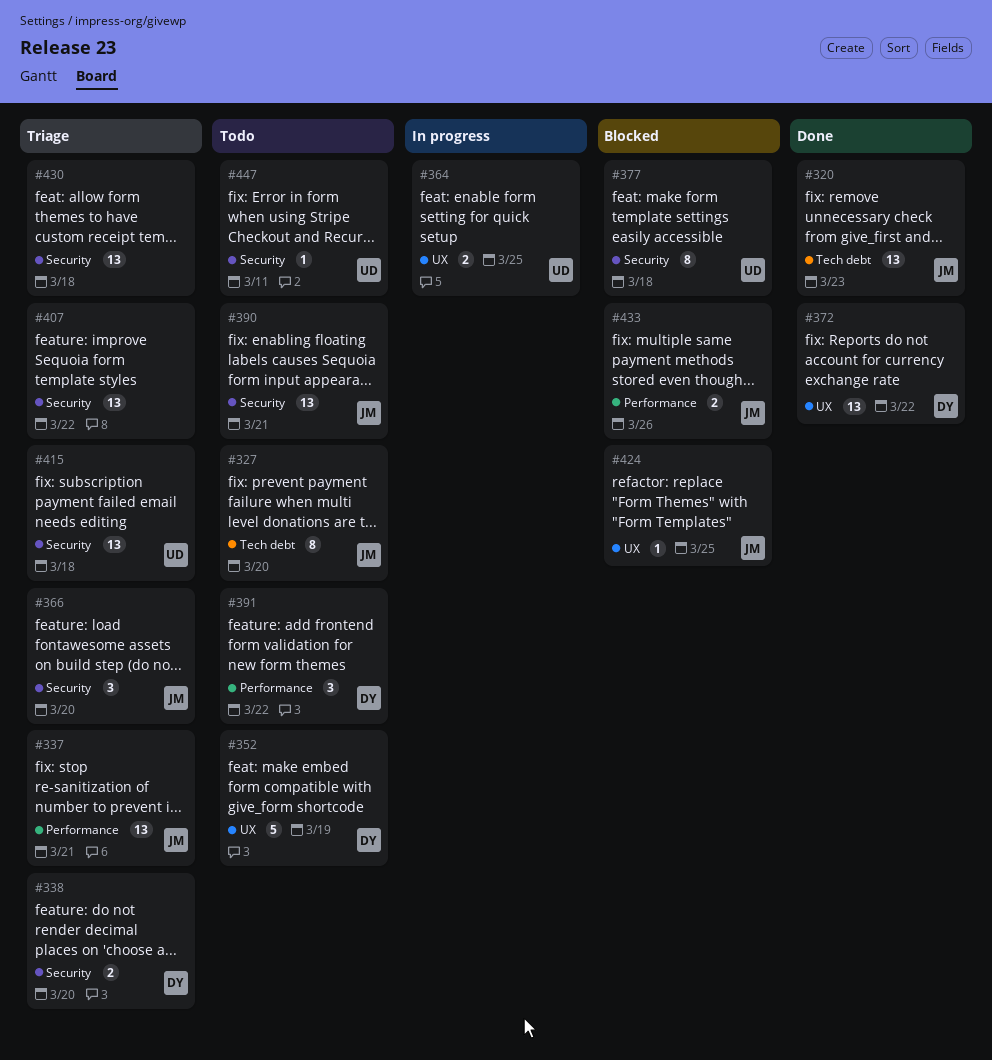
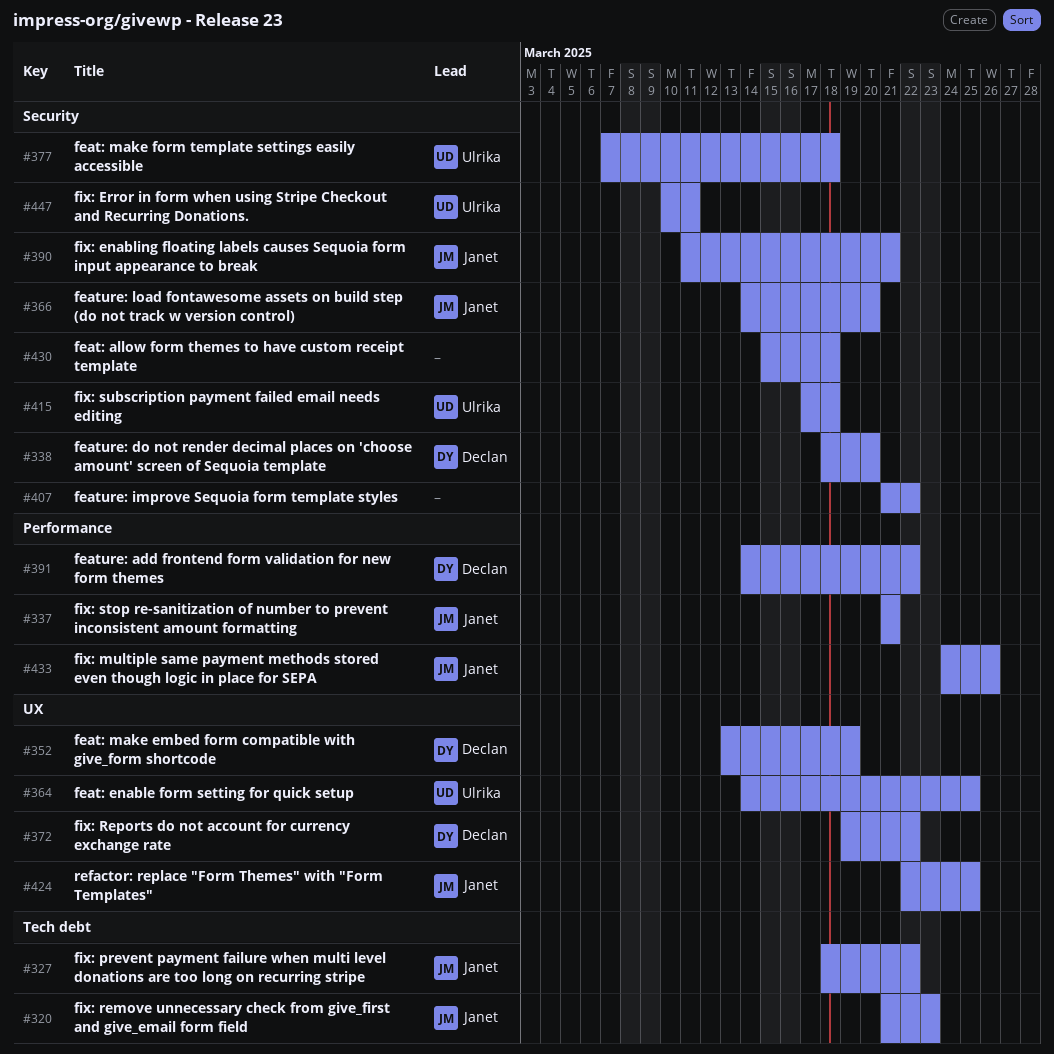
#327, due: Mar 20 -> Mar 22

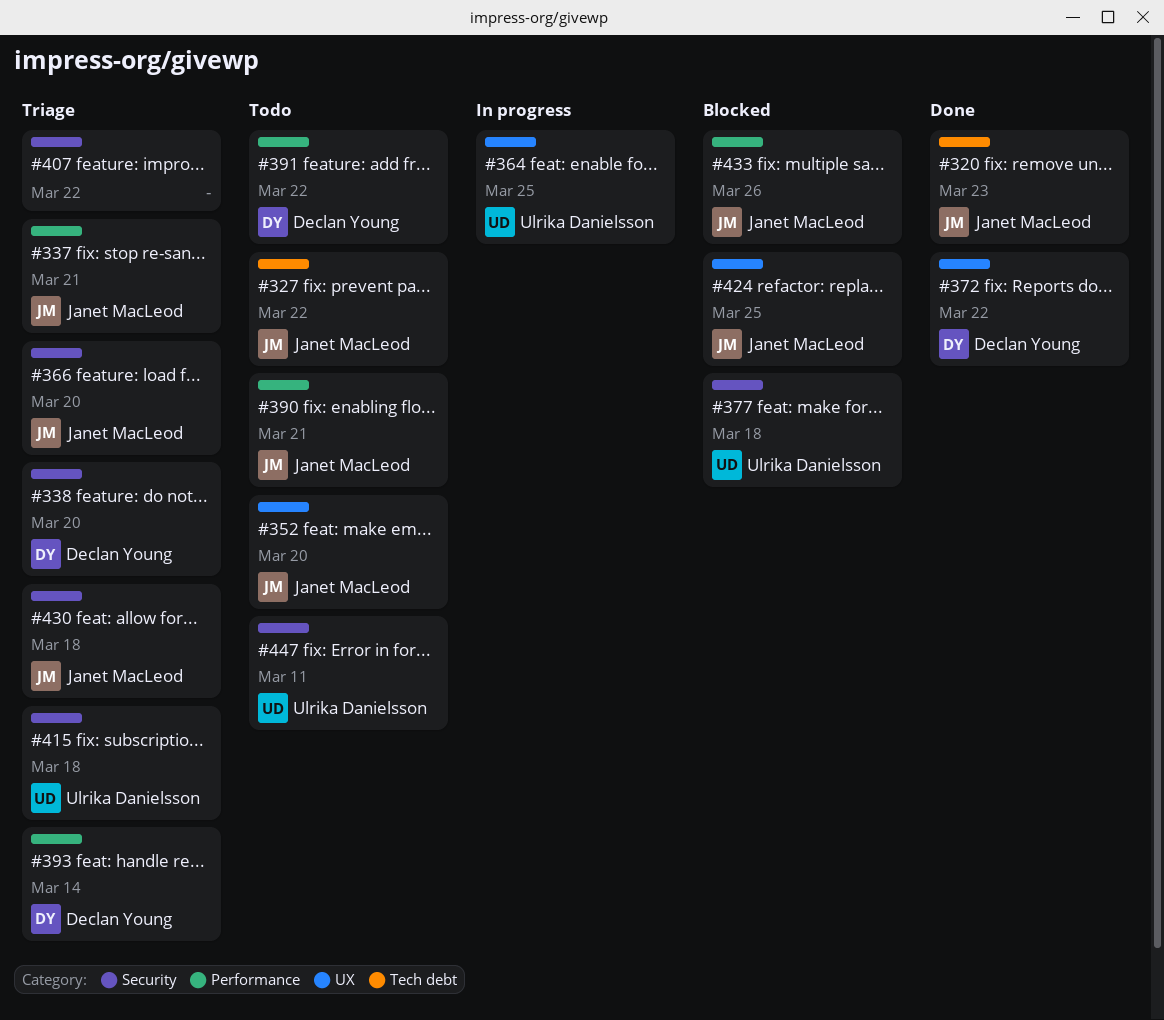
#352, owner: Declan Young -> Janet MacLeod
#352, due: Mar 19 -> Mar 20
#390, label: Security -> Performance
#393: none -> present
#430, owner: none -> Janet MacLeod

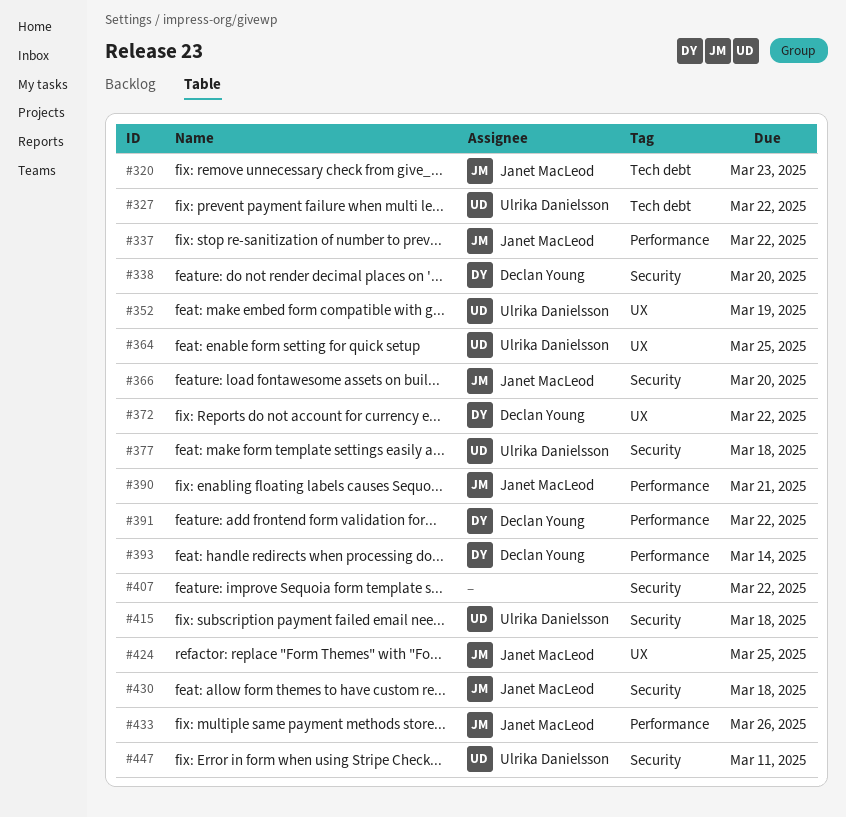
#327, owner: Janet MacLeod -> Ulrika Danielsson
#337, due: Mar 21 -> Mar 22
#352, owner: Janet MacLeod -> Ulrika Danielsson
#352, due: Mar 20 -> Mar 19

